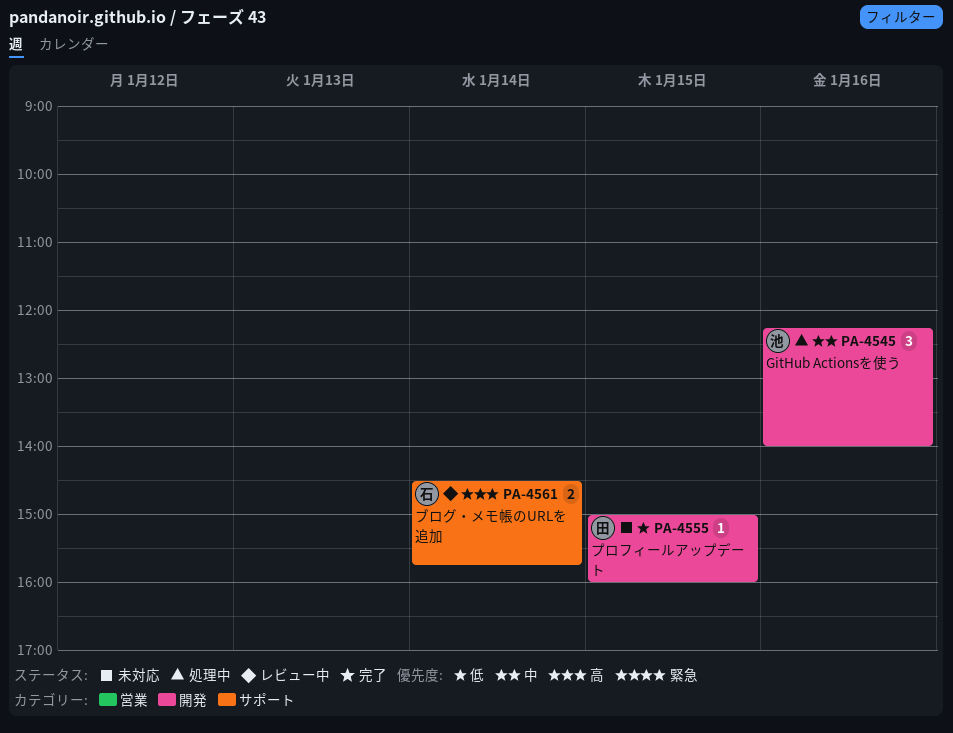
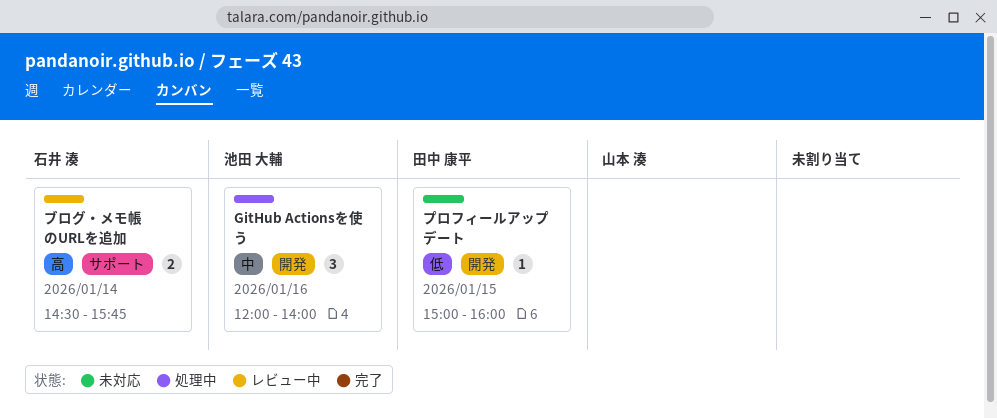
GitHub Actionsを使う, begins: 12:15 -> 12:00

